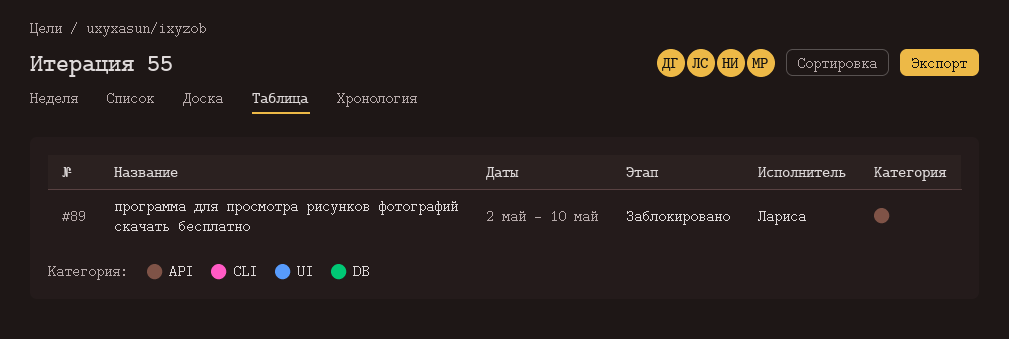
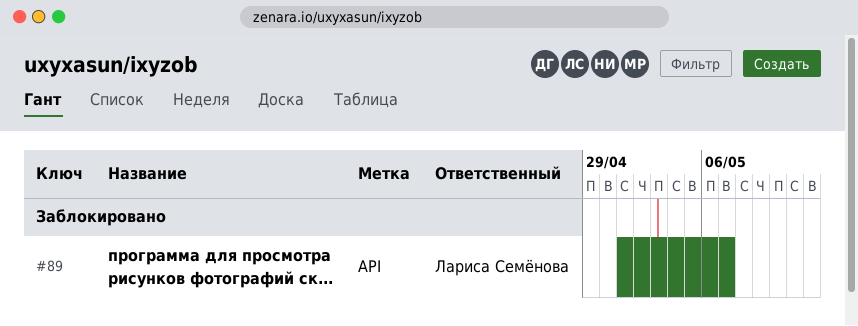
#89, start: May 2 -> May 1
#89, due: May 10 -> May 7

